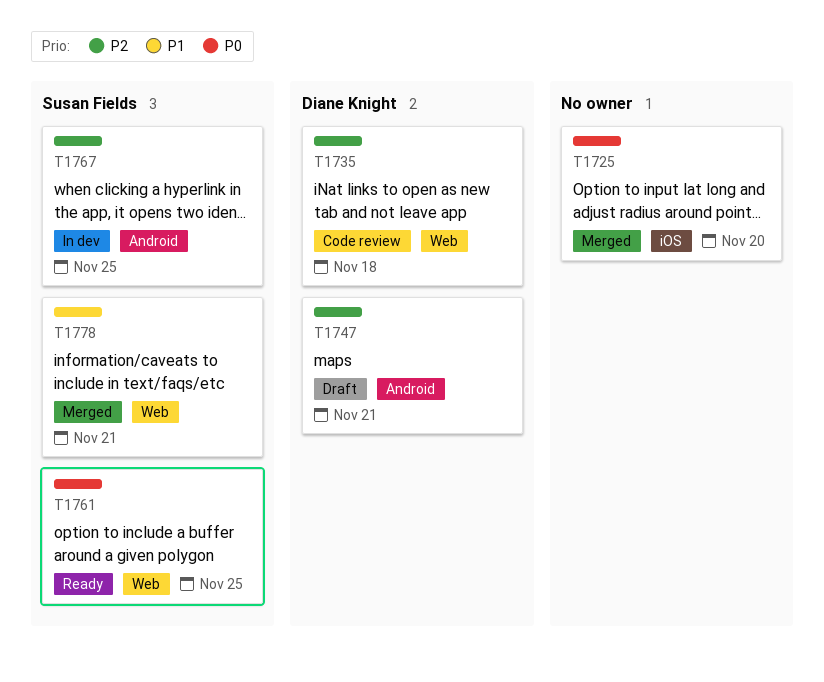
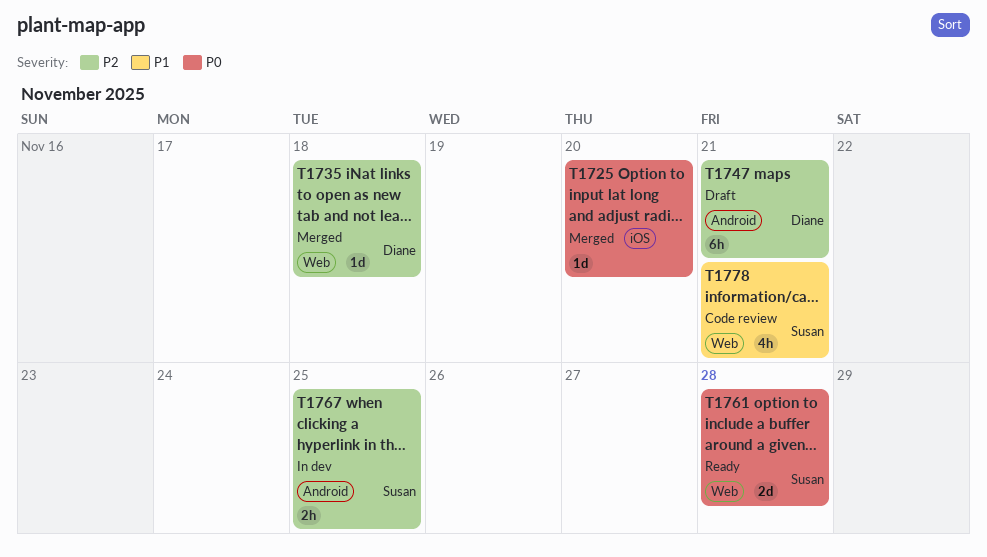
T1735, status: Code review -> Merged
T1761, due: Nov 25 -> Nov 28
T1778, status: Merged -> Code review

